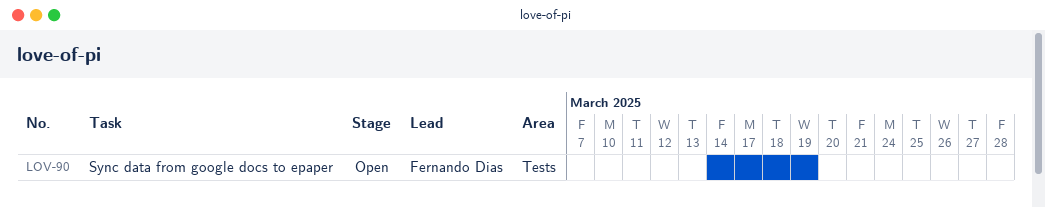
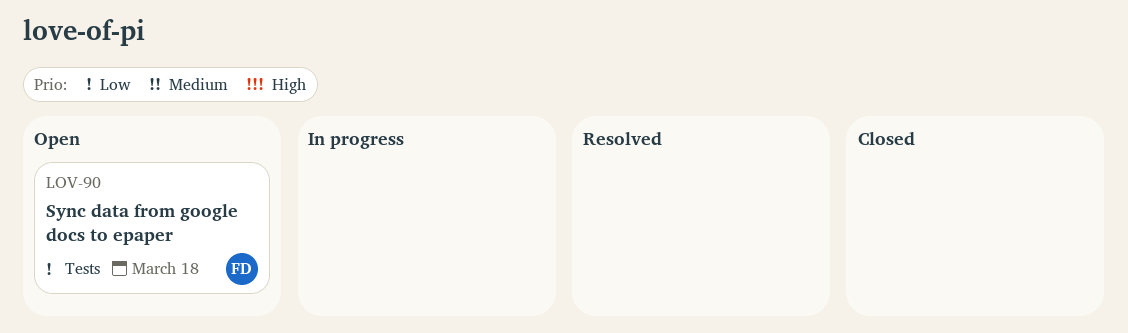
LOV-90, due: Mar 19 -> Mar 18

